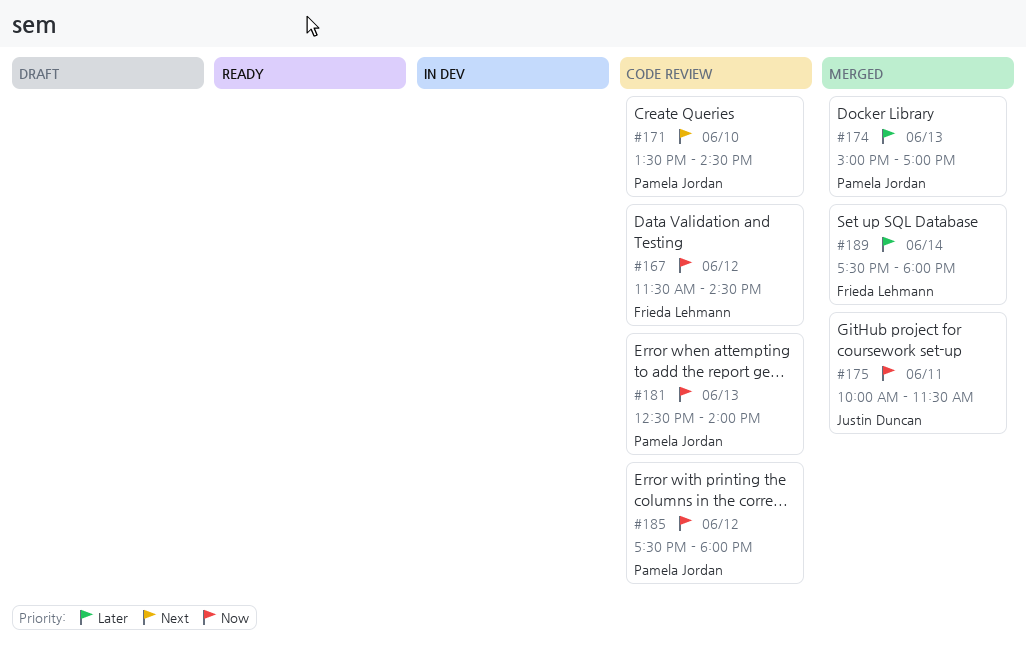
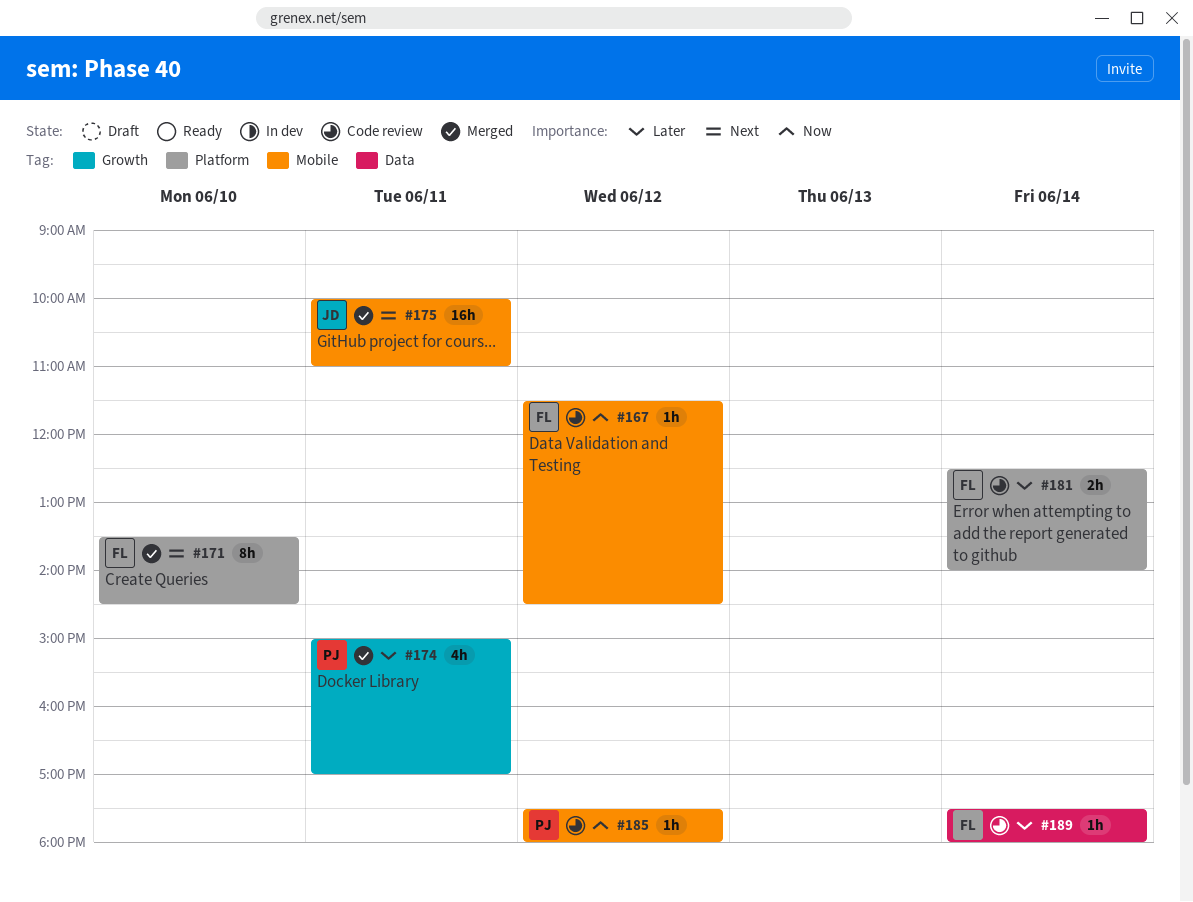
#171, status: Code review -> Merged
#171, owner: Pamela Jordan -> Frieda Lehmann
#174, day: Jun 13 -> Jun 11
#175, priority: Now -> Next
#175, ends: 11:30 -> 11:00
#181, owner: Pamela Jordan -> Frieda Lehmann
#181, priority: Now -> Later
#181, day: Jun 13 -> Jun 14
#189, status: Merged -> Code review

